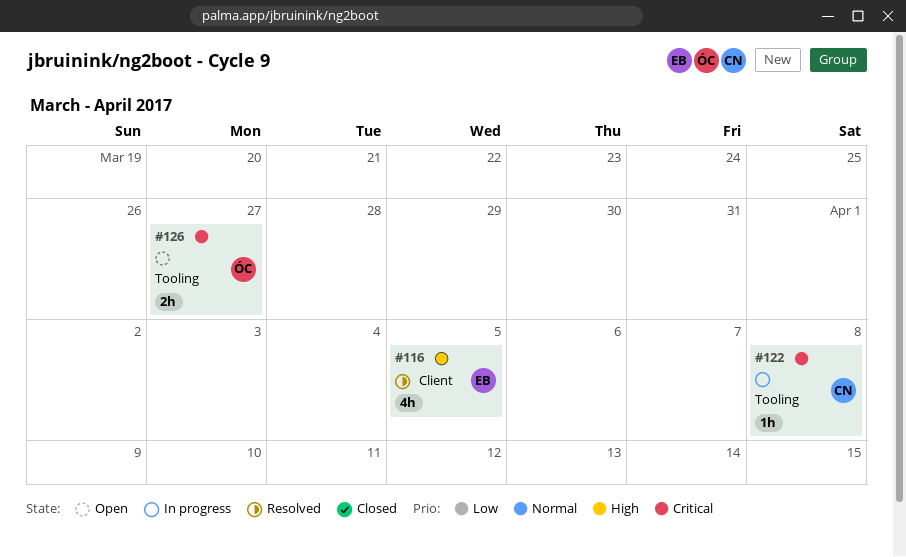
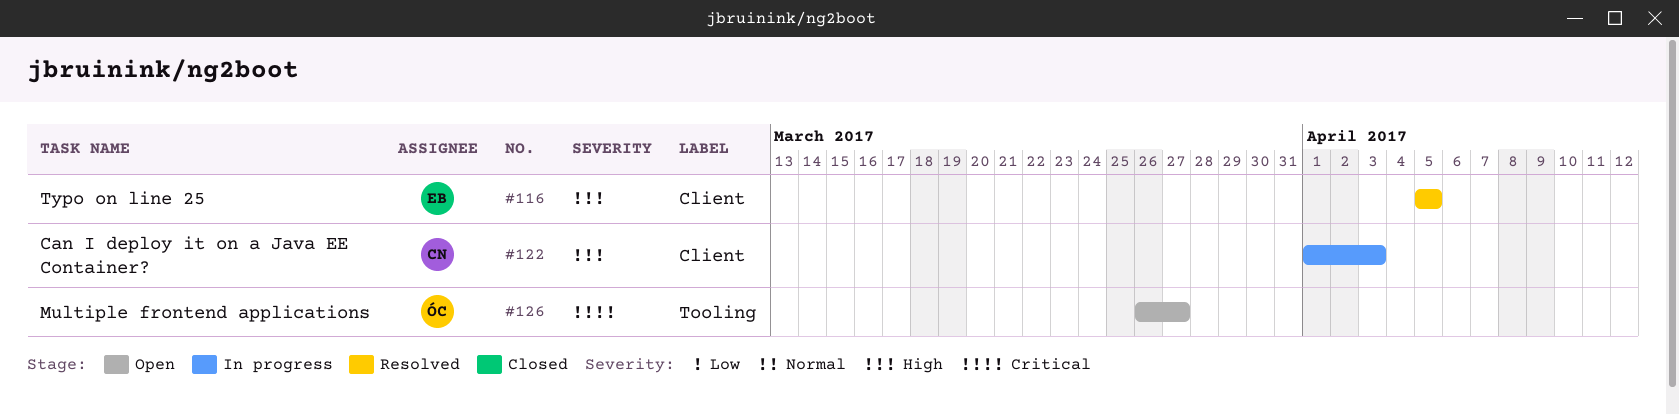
#122, priority: Critical -> High
#122, label: Tooling -> Client
#122, due: Apr 8 -> Apr 3

